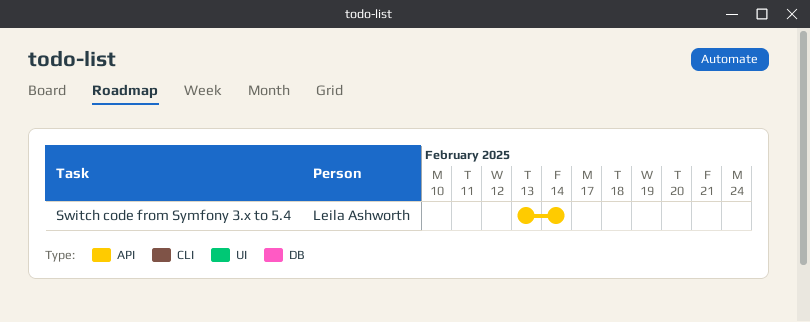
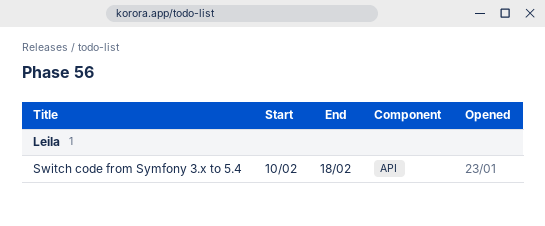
Switch code from Symfony 3.x to 5.4, start: Feb 13 -> Feb 10
Switch code from Symfony 3.x to 5.4, due: Feb 14 -> Feb 18

